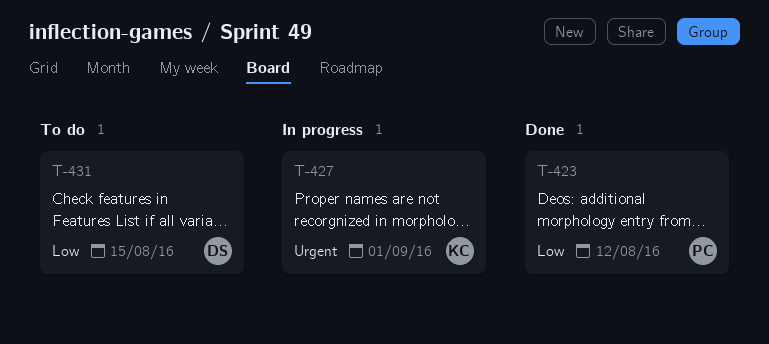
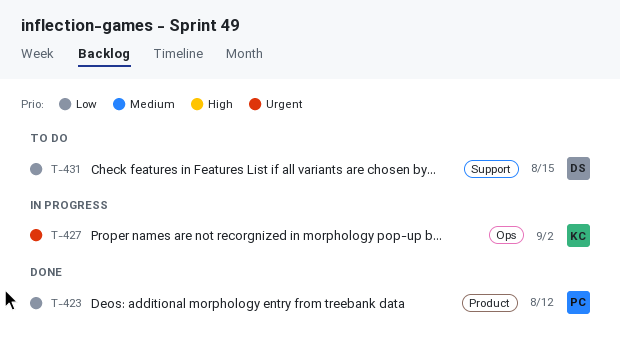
T-427, due: Sep 1 -> Sep 2

